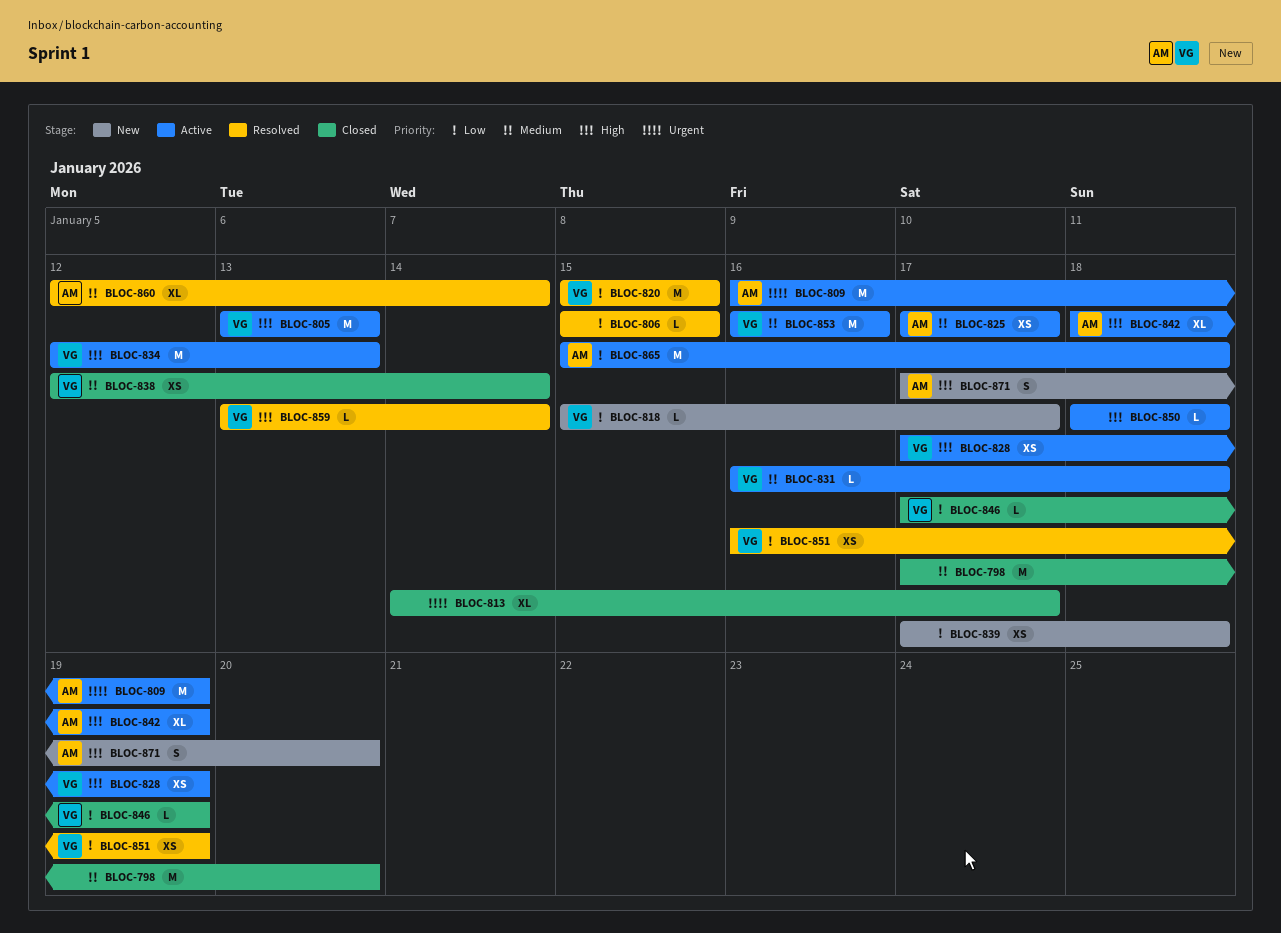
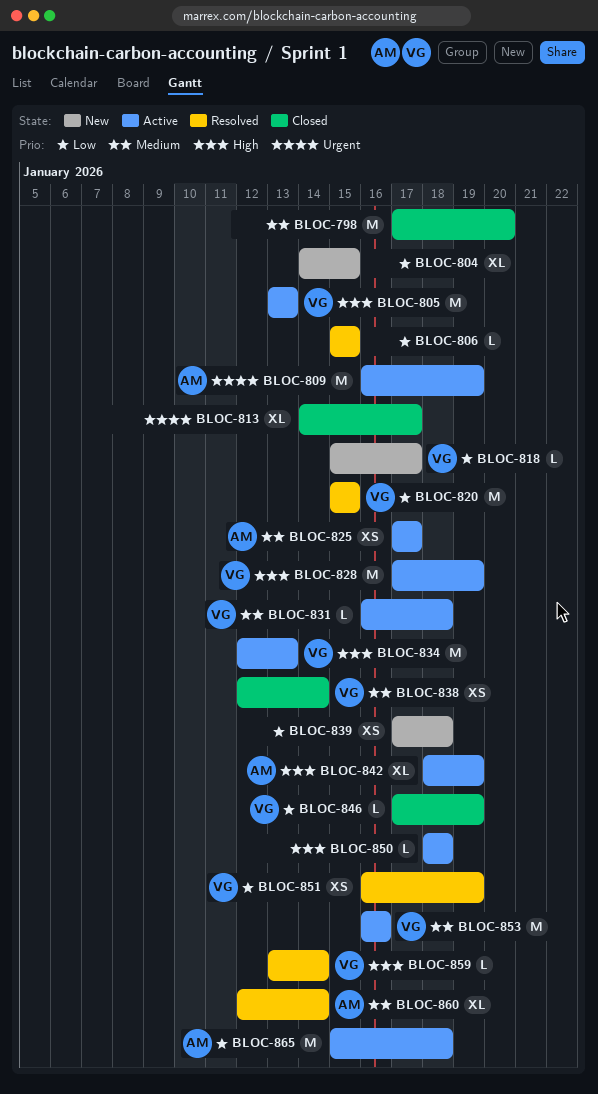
BLOC-804: none -> present
BLOC-828, estimate: XS -> M
BLOC-871: present -> none

